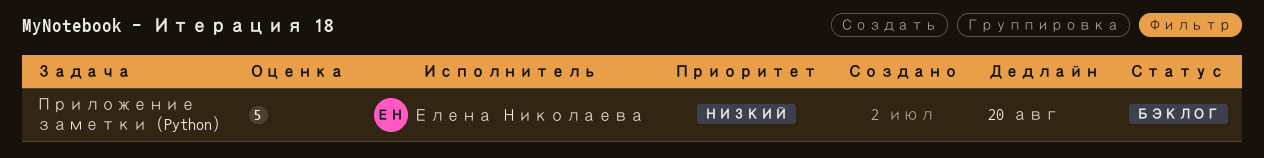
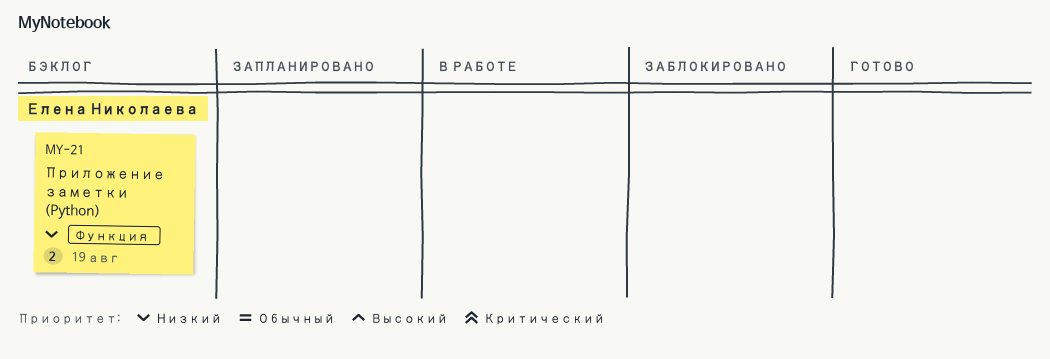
Приложение заметки (Python), estimate: 5 -> 2
Приложение заметки (Python), due: Aug 20 -> Aug 19

